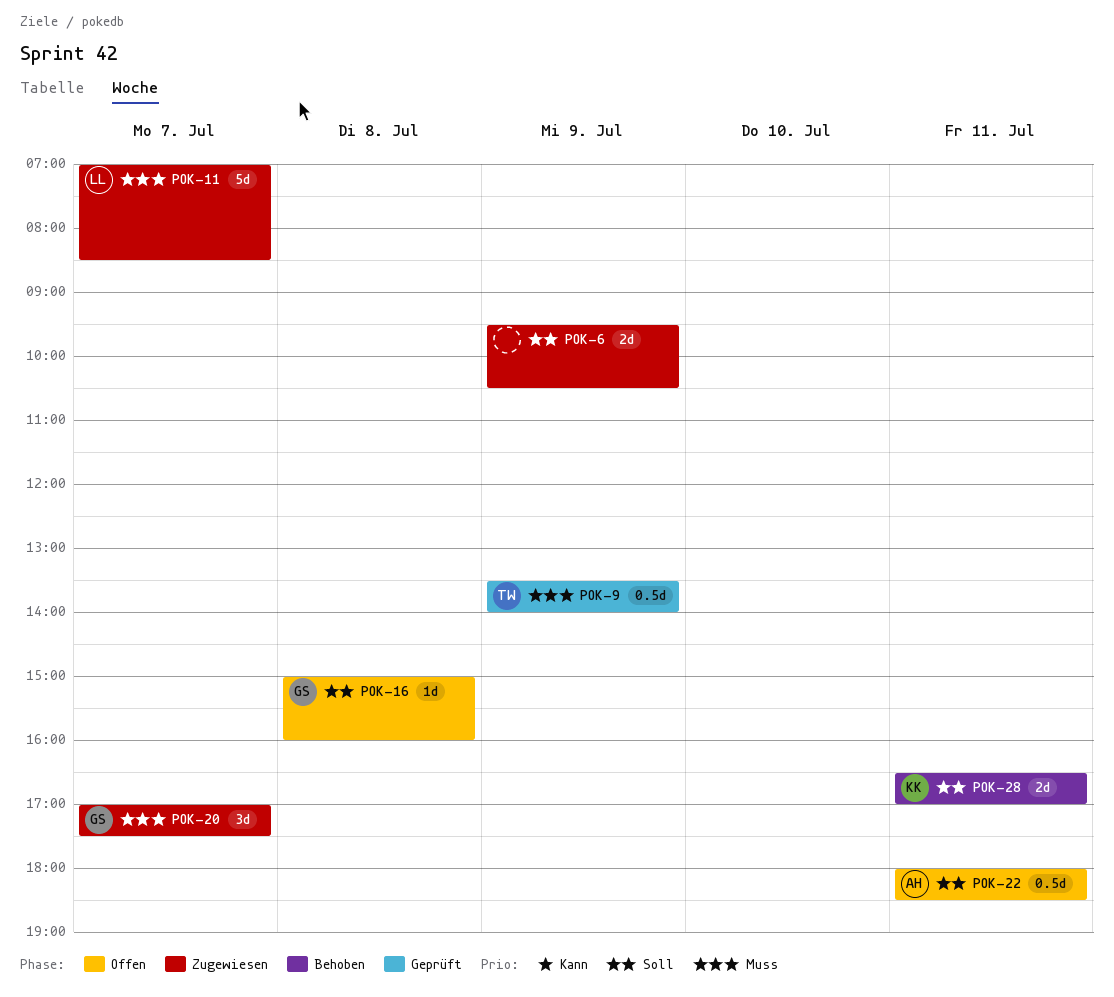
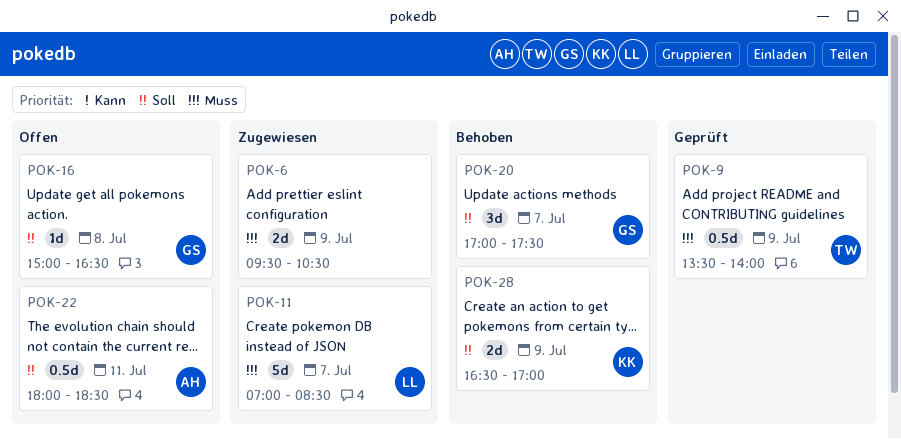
POK-6, priority: Soll -> Muss
POK-16, ends: 16:00 -> 16:30
POK-20, status: Zugewiesen -> Behoben
POK-20, priority: Muss -> Soll
POK-28, day: Jul 11 -> Jul 9

